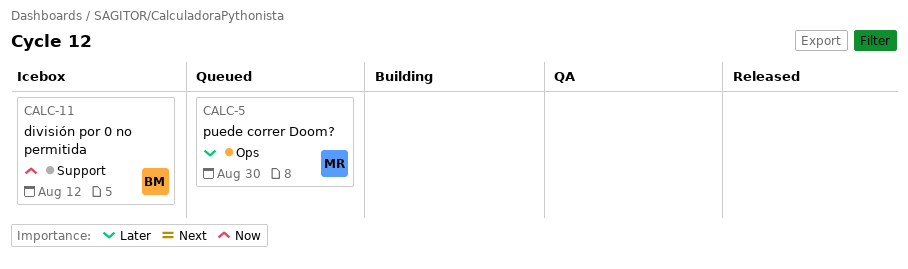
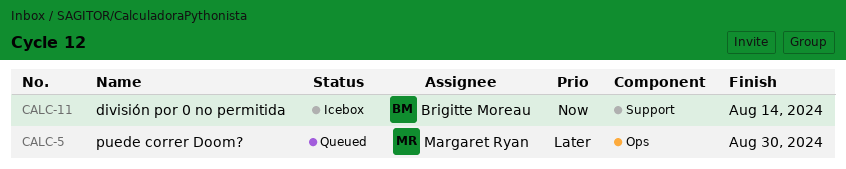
CALC-11, due: Aug 12 -> Aug 14

